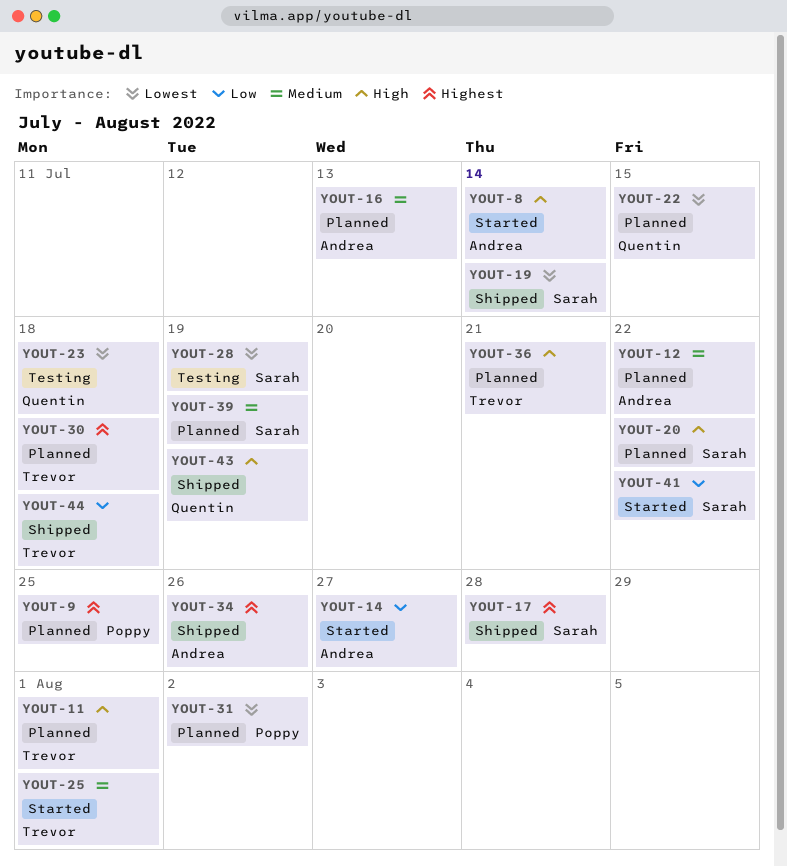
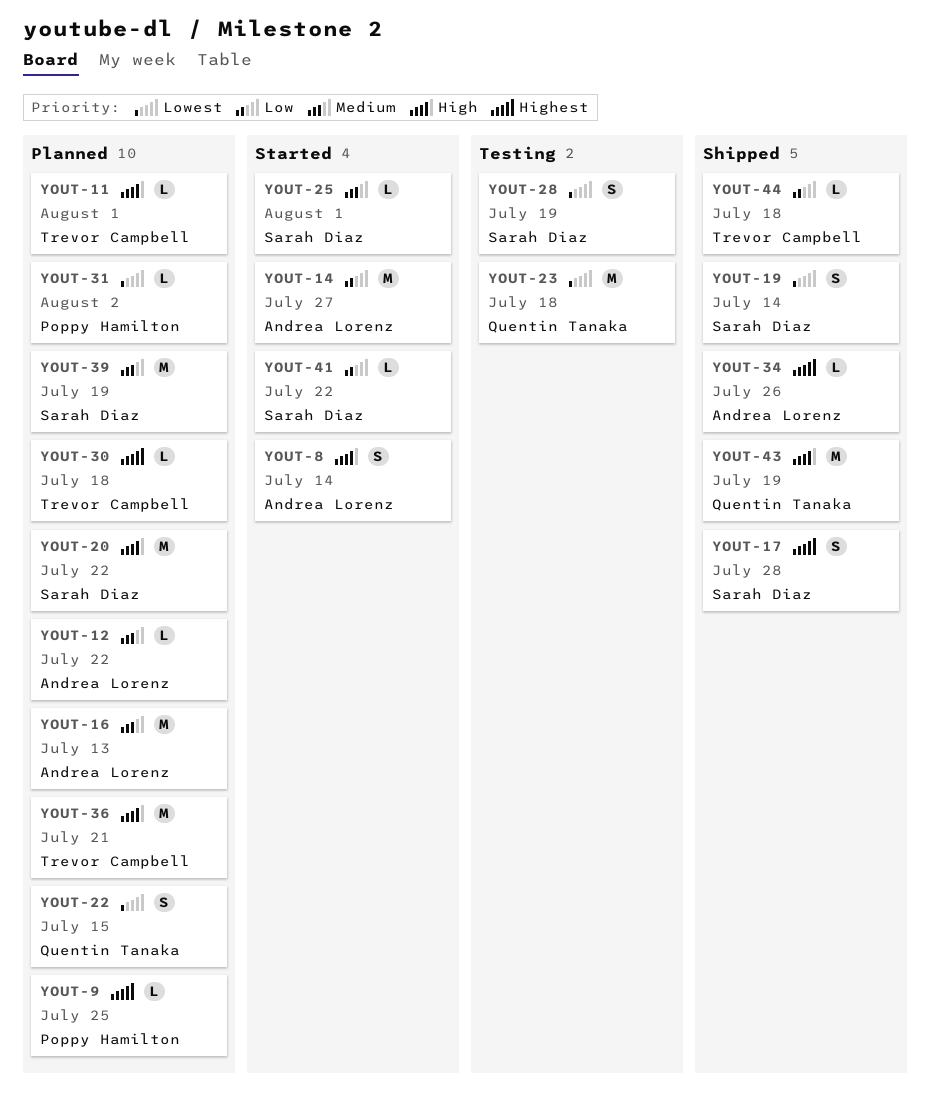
YOUT-25, owner: Trevor Campbell -> Sarah Diaz

